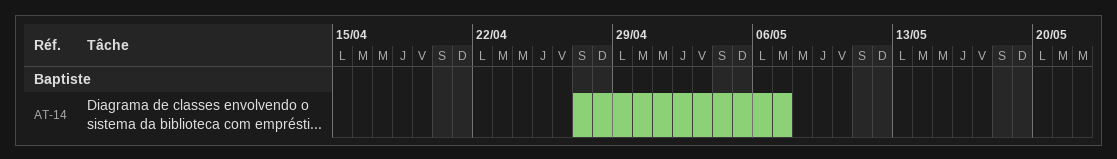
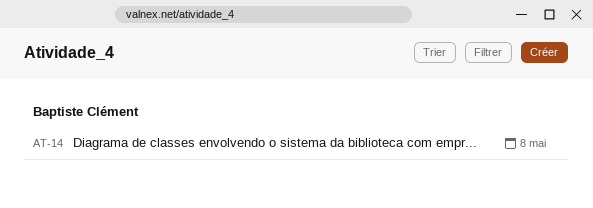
AT-14, due: May 7 -> May 8

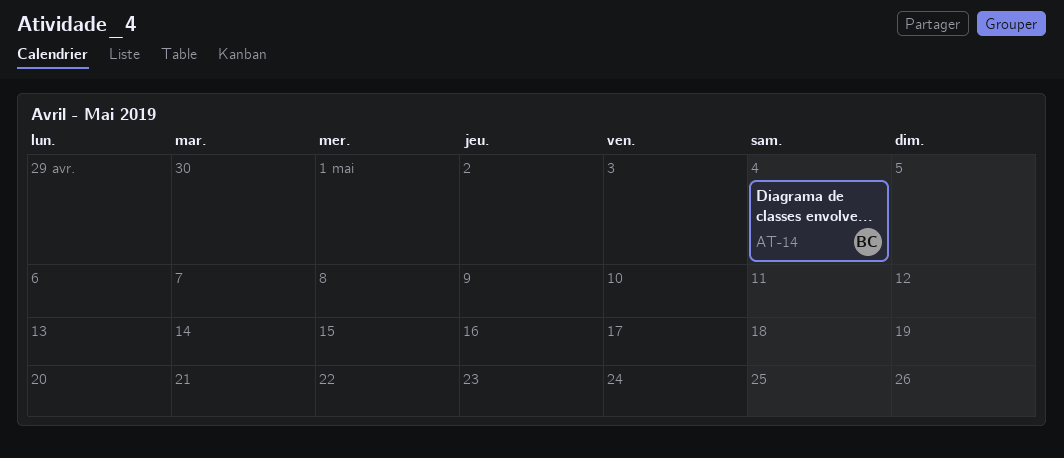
AT-14, due: May 8 -> May 4

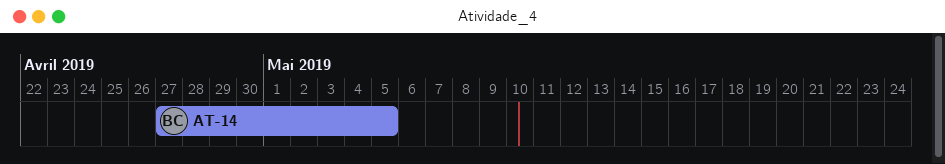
AT-14, due: May 4 -> May 5

